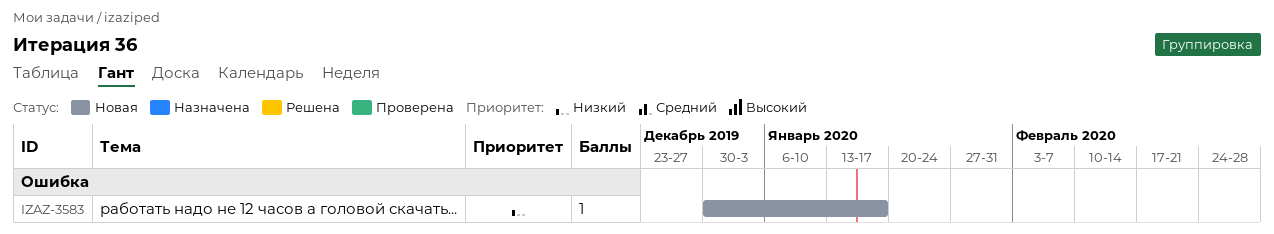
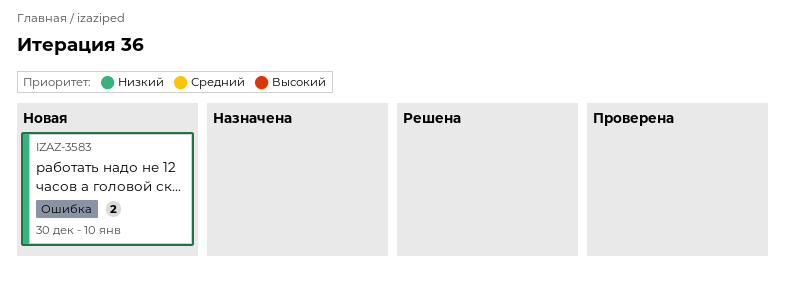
IZAZ-3583, estimate: 1 -> 2
IZAZ-3583, due: Jan 17 -> Jan 10

